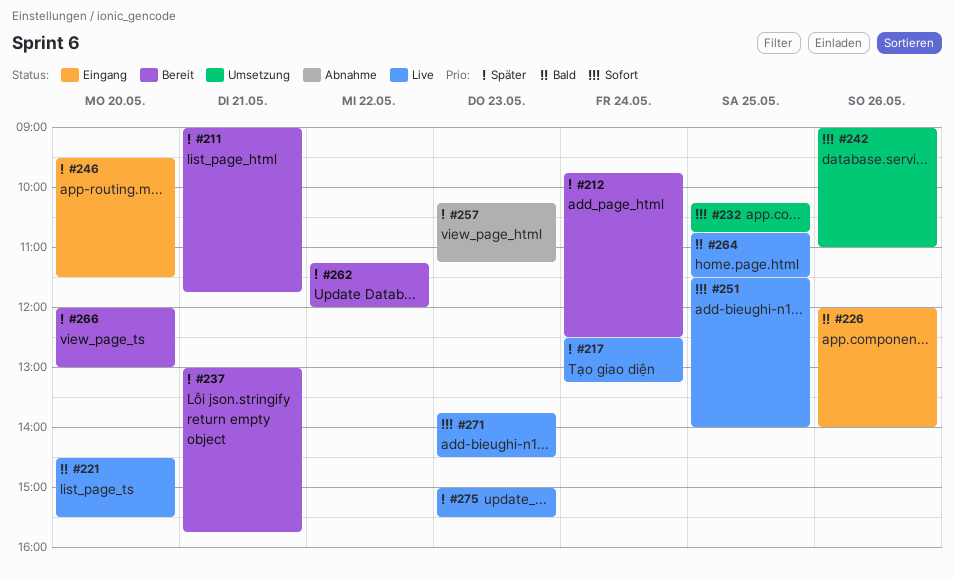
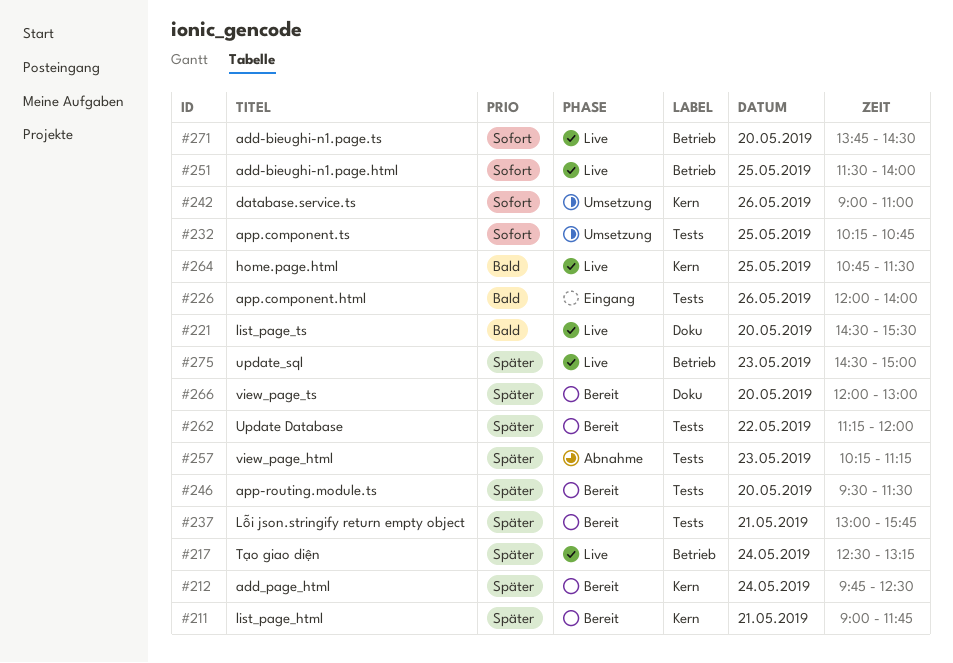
#246, status: Eingang -> Bereit
#271, day: May 23 -> May 20
#275, begins: 15:00 -> 14:30
#275, ends: 15:30 -> 15:00

